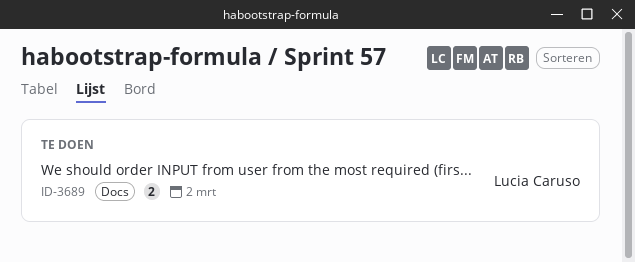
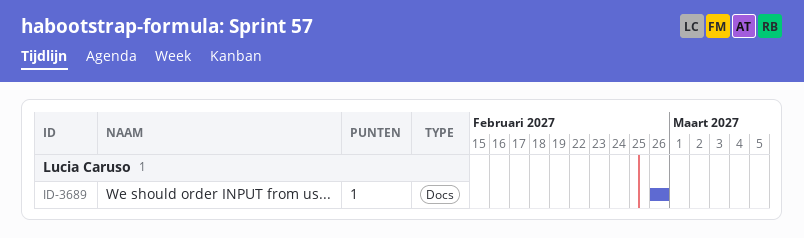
ID-3689, estimate: 2 -> 1
ID-3689, due: Mar 2 -> Feb 26

